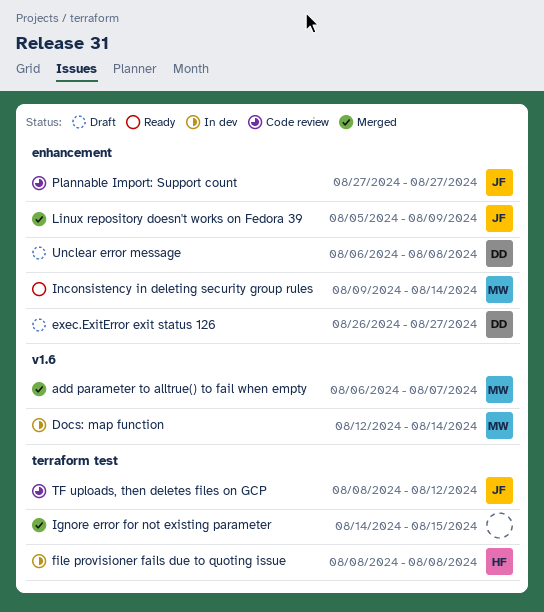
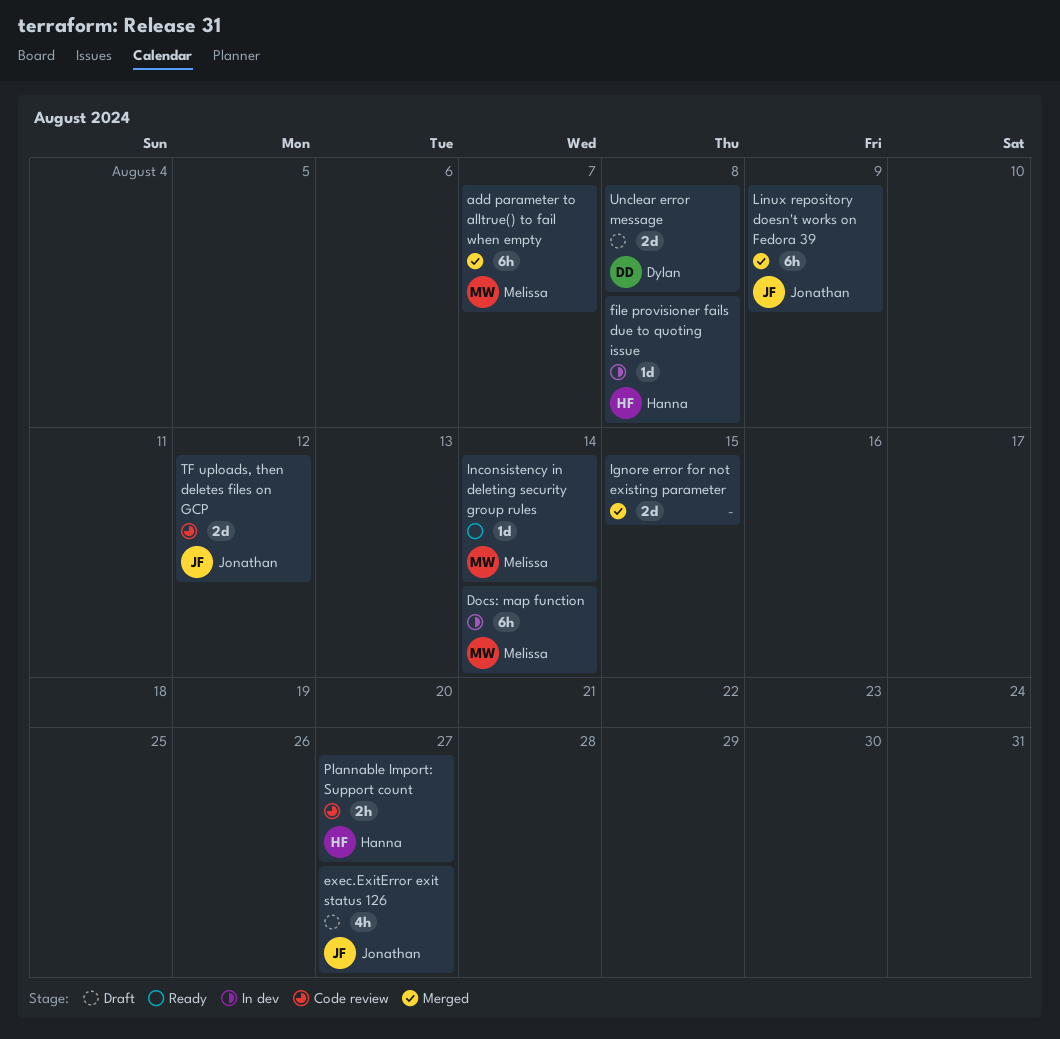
exec.ExitError exit status 126, owner: Dylan -> Jonathan
Plannable Import: Support count, owner: Jonathan -> Hanna

